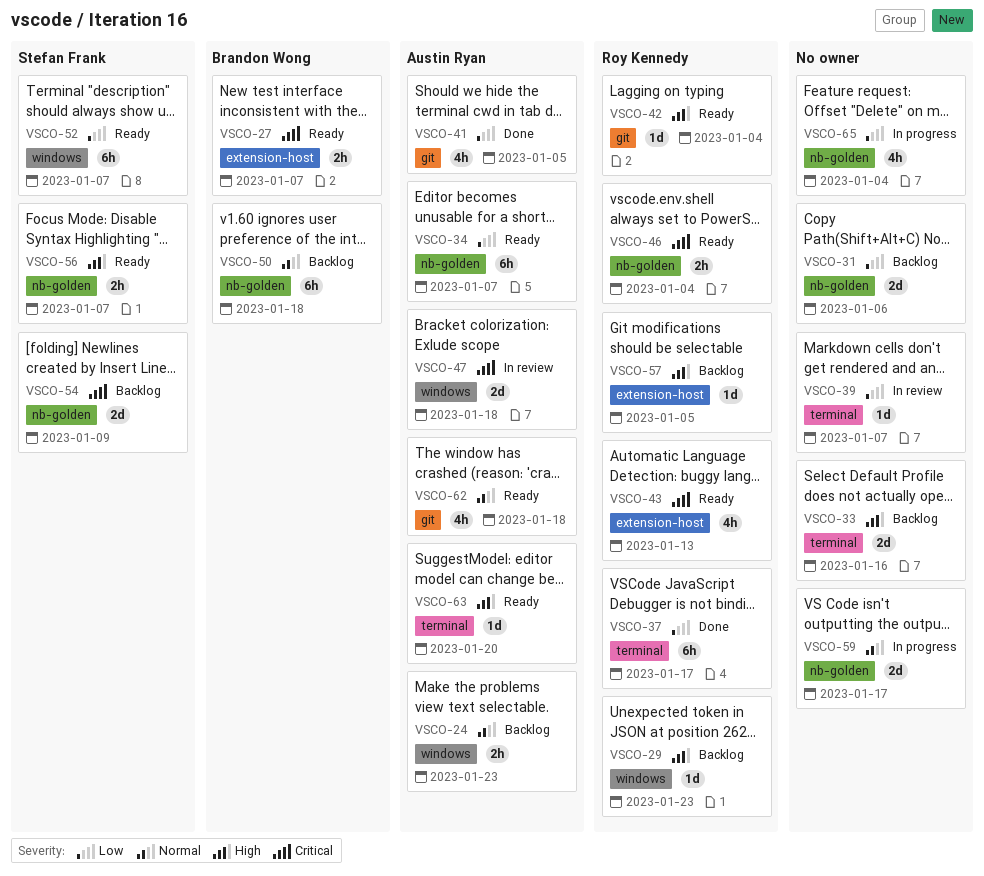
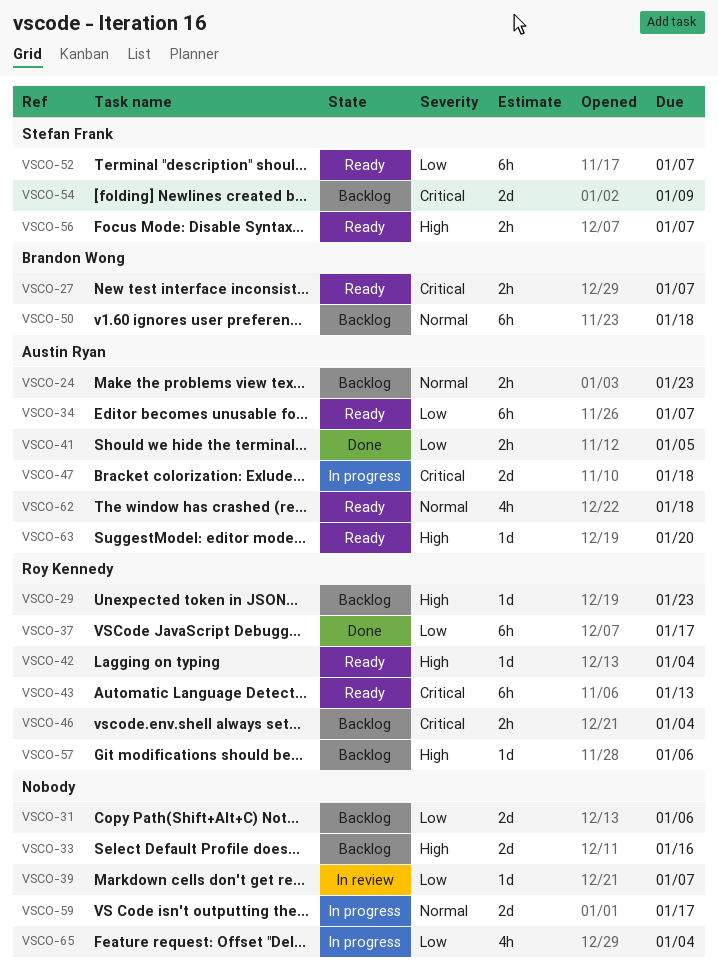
VSCO-41, estimate: 4h -> 2h
VSCO-43, estimate: 4h -> 6h
VSCO-46, status: Ready -> Backlog
VSCO-47, status: In review -> In progress
VSCO-57, due: Jan 5 -> Jan 6

